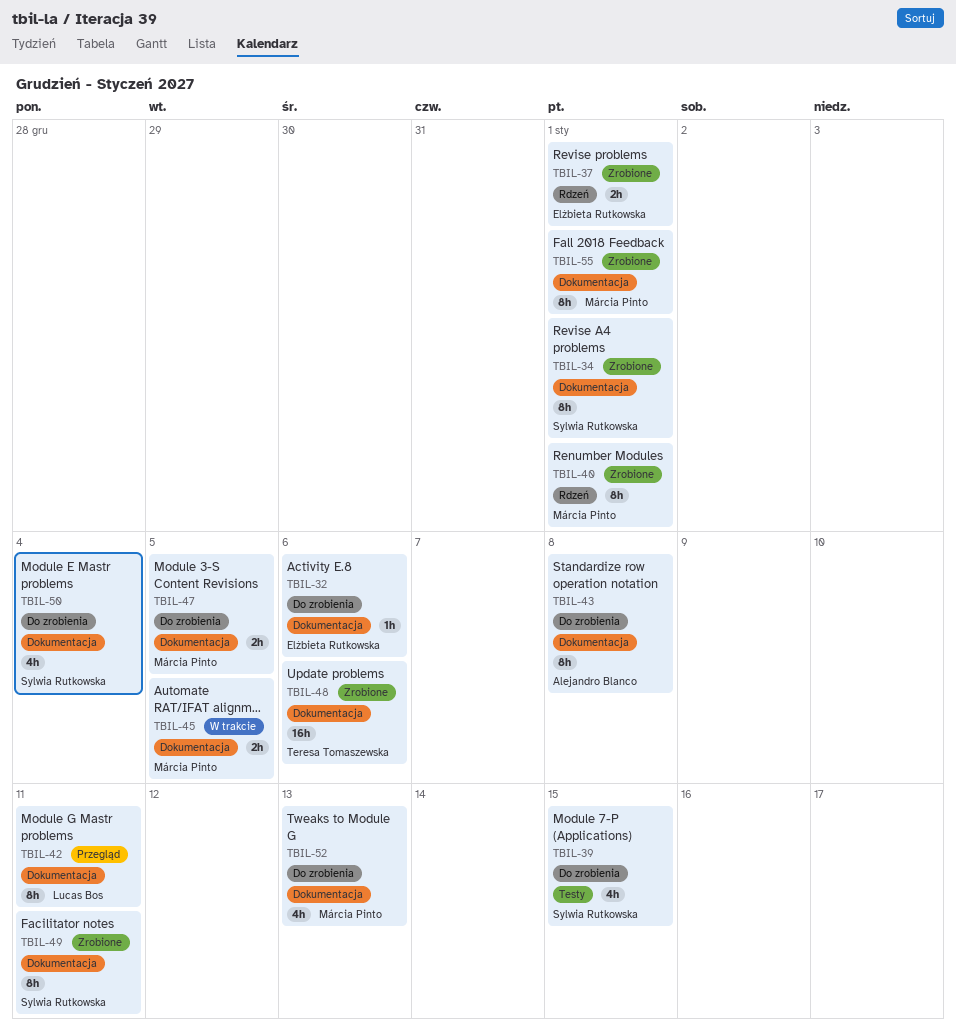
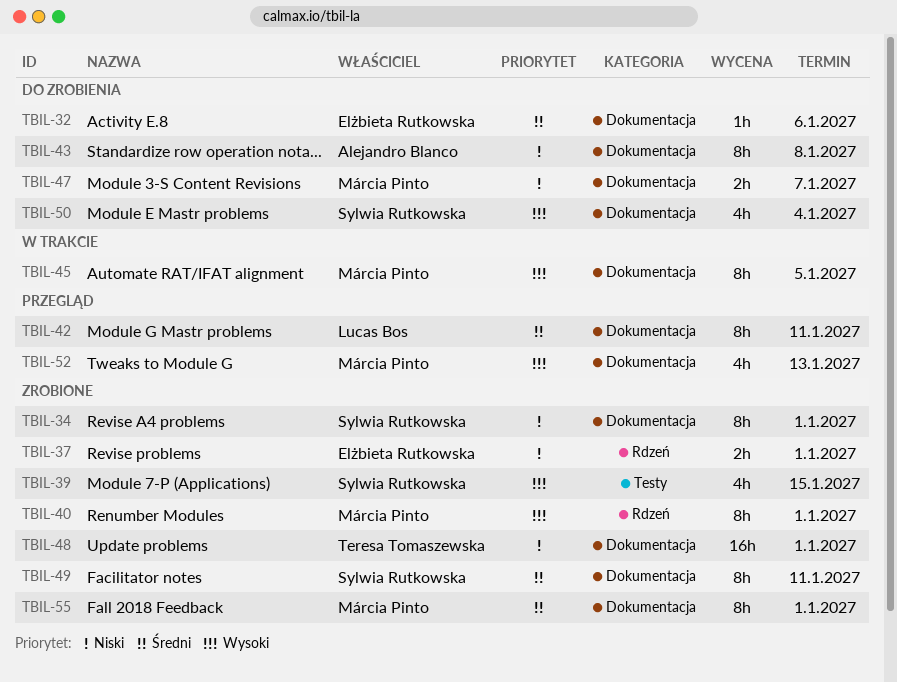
TBIL-39, status: Do zrobienia -> Zrobione
TBIL-45, estimate: 2h -> 8h
TBIL-47, due: Jan 5 -> Jan 7
TBIL-48, due: Jan 6 -> Jan 1
TBIL-52, status: Do zrobienia -> Przegląd

